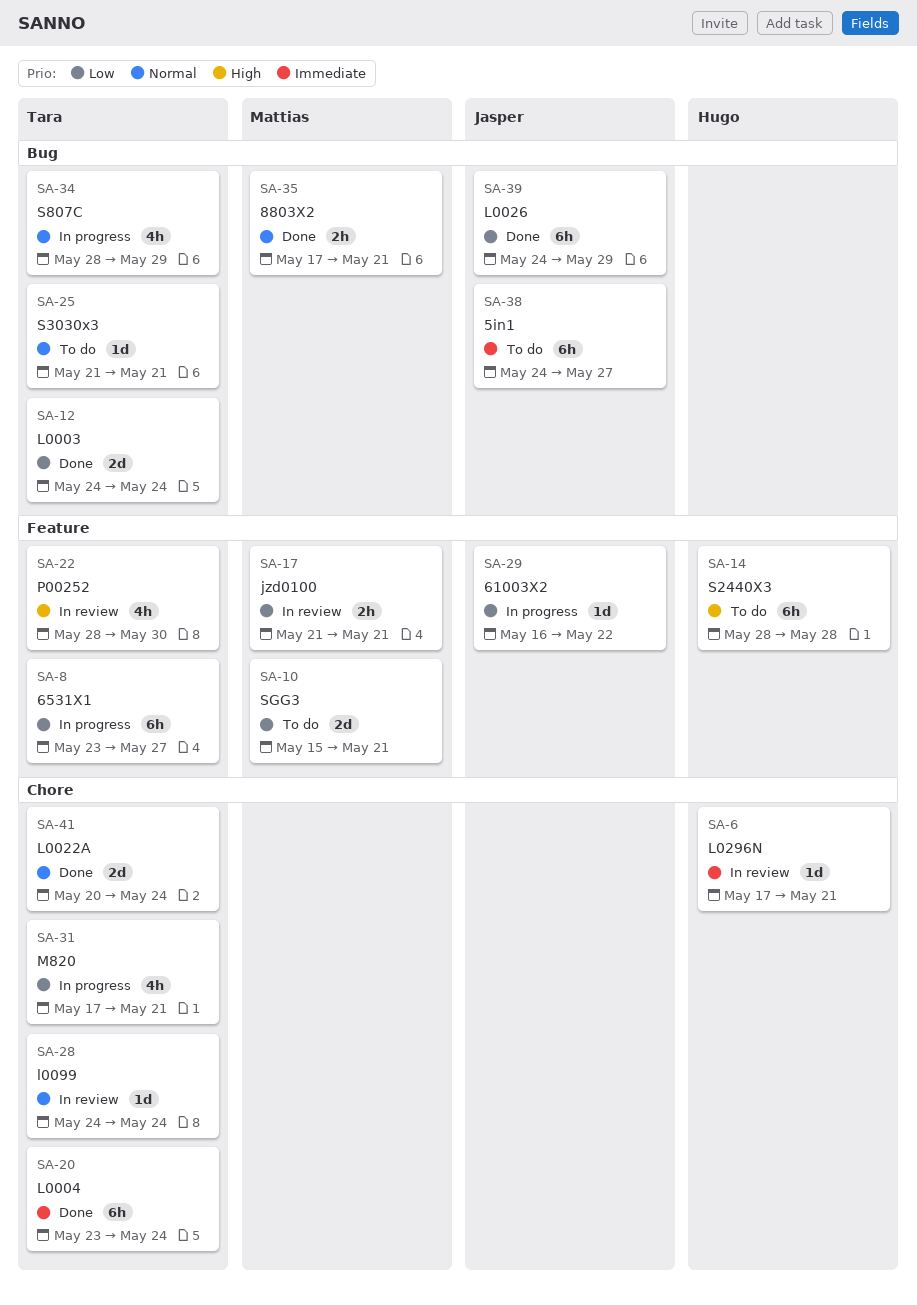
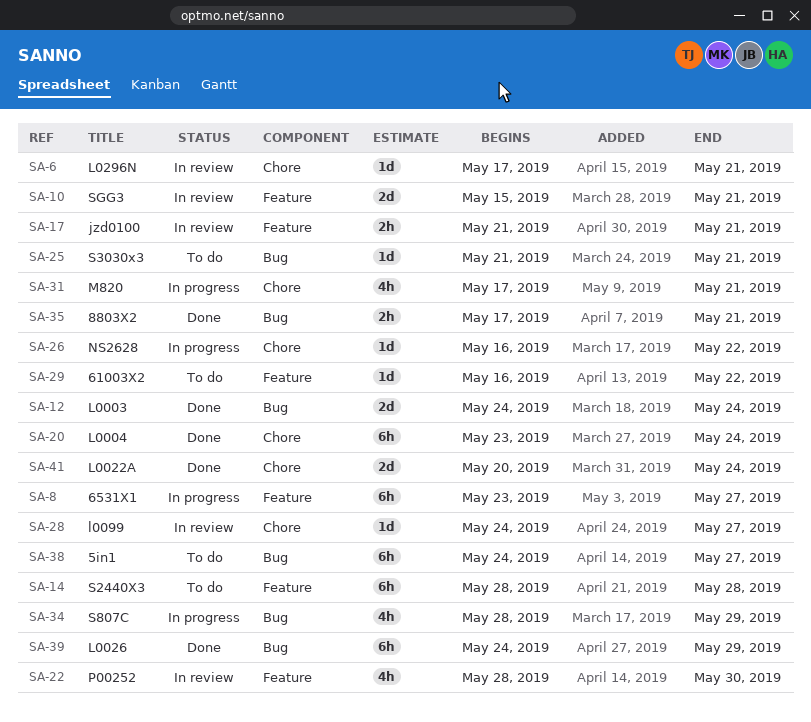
SA-10, status: To do -> In review
SA-26: none -> present
SA-28, due: May 24 -> May 27
SA-29, status: In progress -> To do

